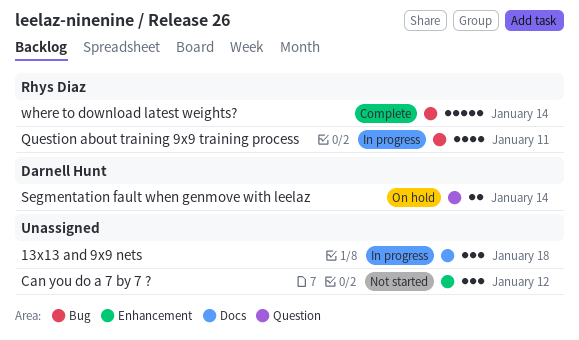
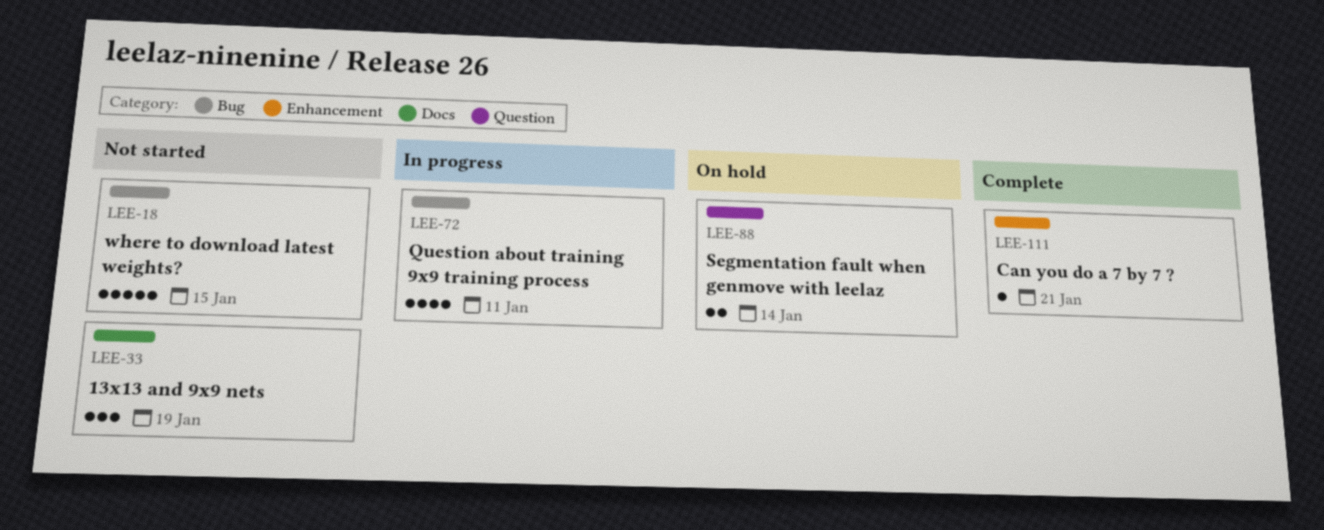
13x13 and 9x9 nets, status: In progress -> Not started
13x13 and 9x9 nets, due: Jan 18 -> Jan 19
Can you do a 7 by 7 ?, status: Not started -> Complete
Can you do a 7 by 7 ?, estimate: 3 -> 1
Can you do a 7 by 7 ?, due: Jan 12 -> Jan 21
where to download latest weights?, status: Complete -> Not started
where to download latest weights?, due: Jan 14 -> Jan 15

